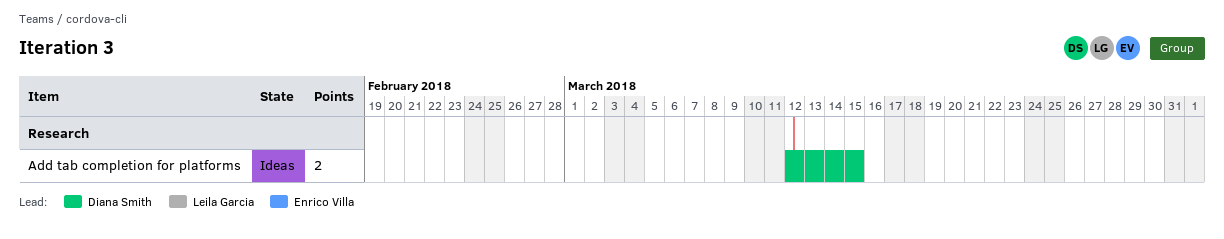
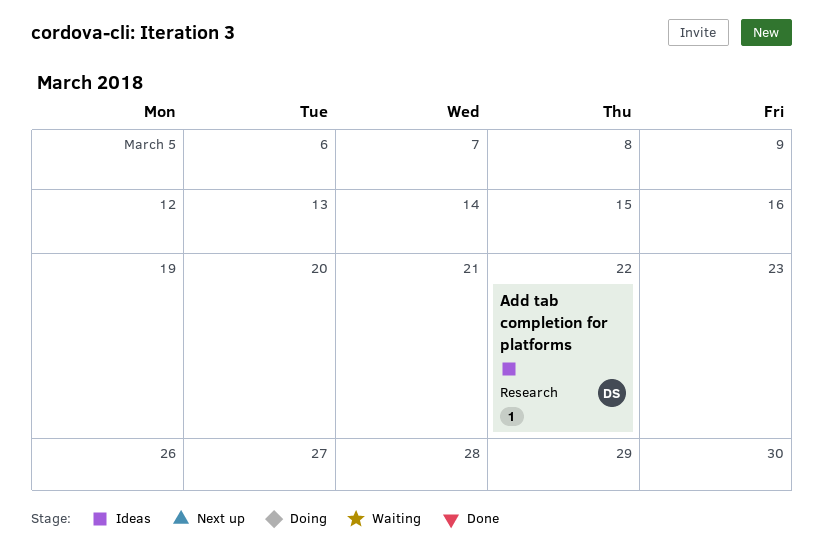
Add tab completion for platforms, estimate: 2 -> 1
Add tab completion for platforms, due: Mar 15 -> Mar 22

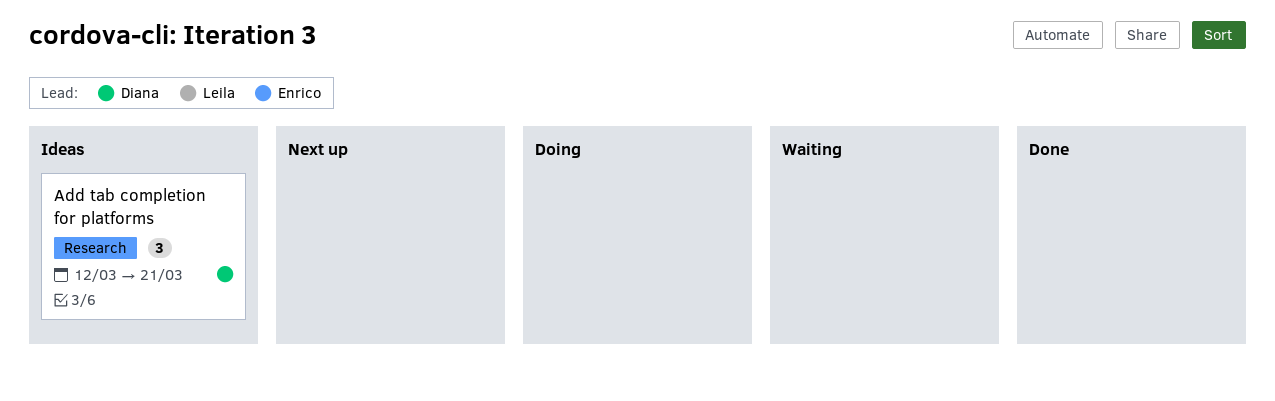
Add tab completion for platforms, estimate: 1 -> 3
Add tab completion for platforms, due: Mar 22 -> Mar 21

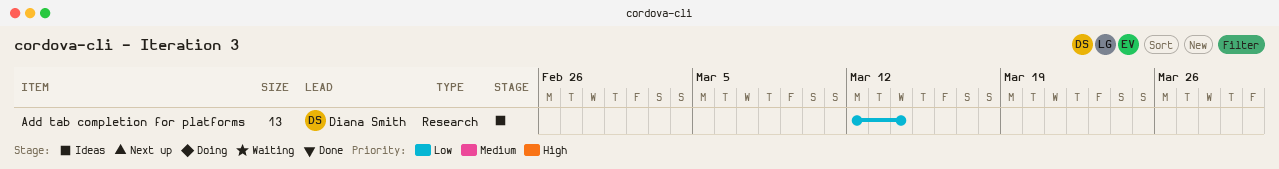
Add tab completion for platforms, estimate: 3 -> 13
Add tab completion for platforms, due: Mar 21 -> Mar 14

